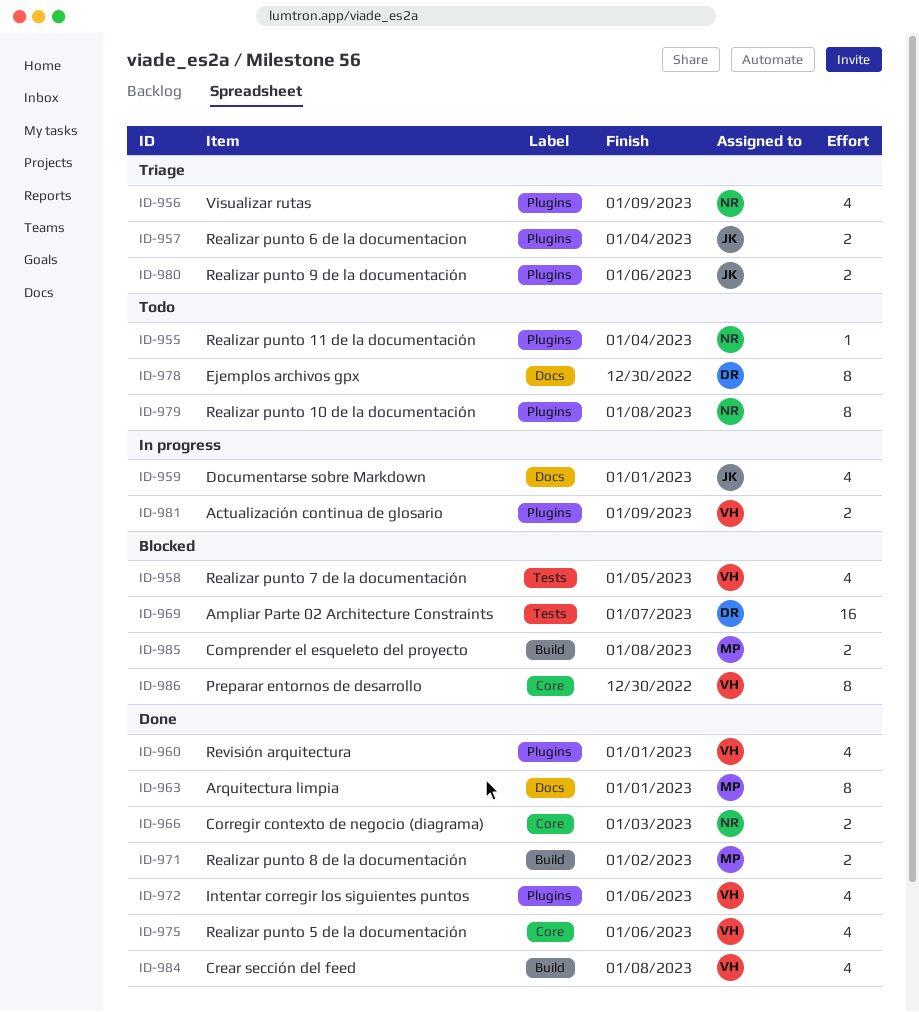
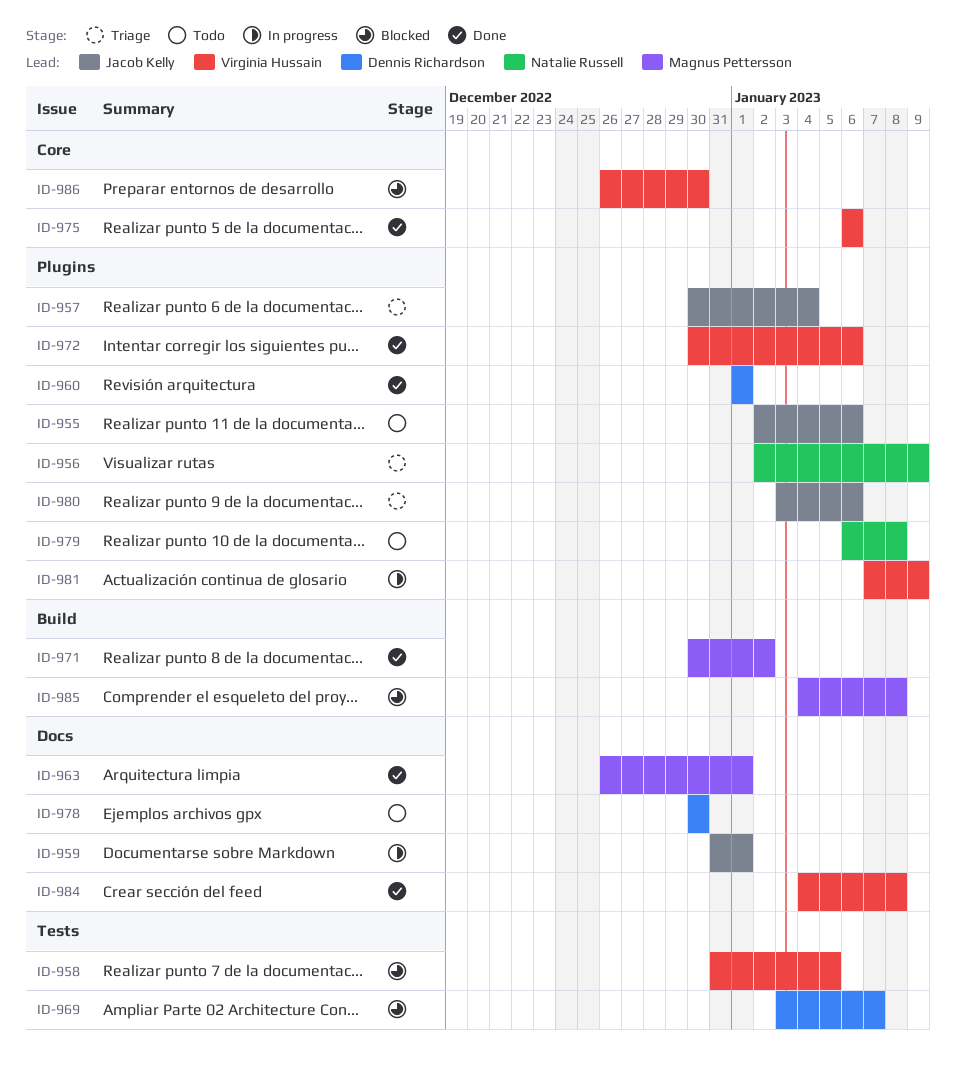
ID-955, owner: Natalie Russell -> Jacob Kelly
ID-955, due: Jan 4 -> Jan 6
ID-960, owner: Virginia Hussain -> Dennis Richardson
ID-966: present -> none
ID-984, label: Build -> Docs

